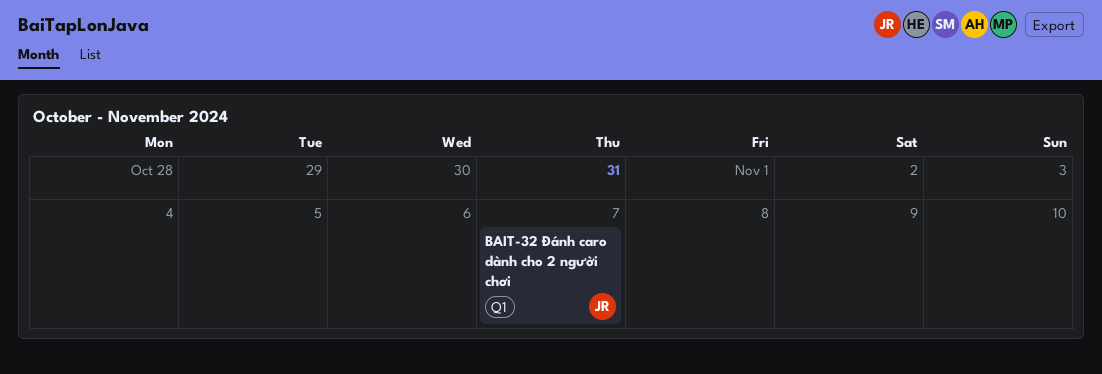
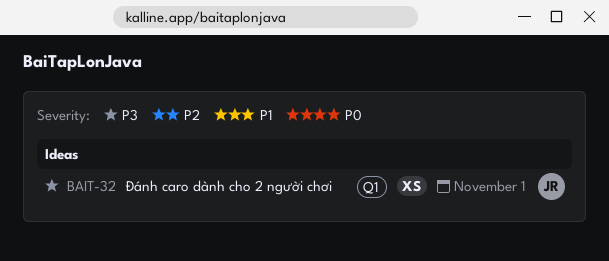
BAIT-32, due: Nov 7 -> Nov 1

